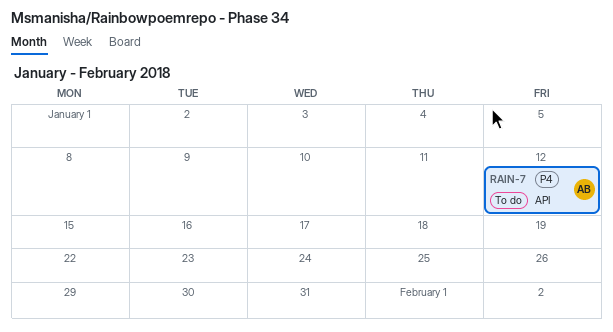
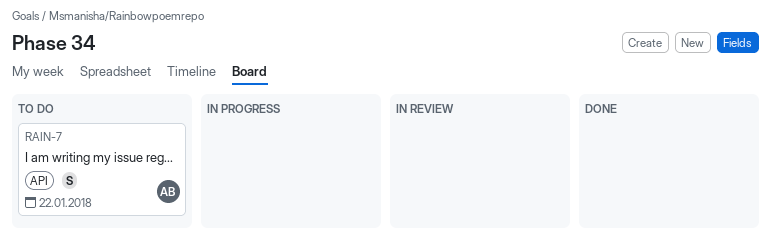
RAIN-7, due: Jan 12 -> Jan 22

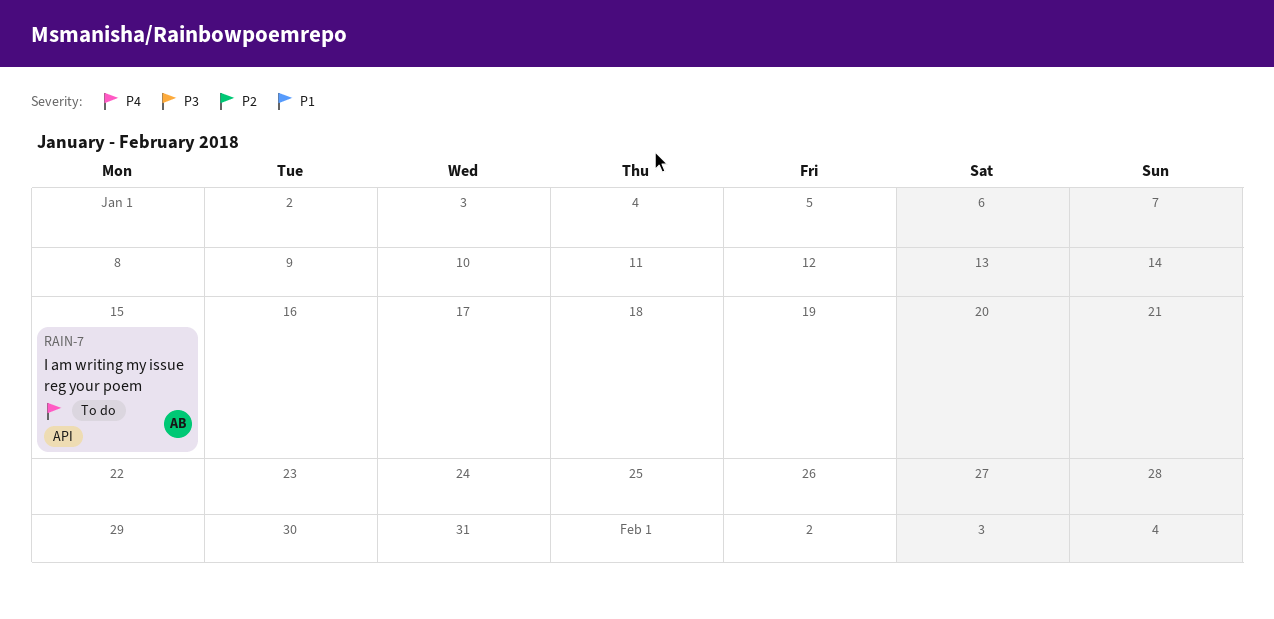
RAIN-7, due: Jan 22 -> Jan 15

